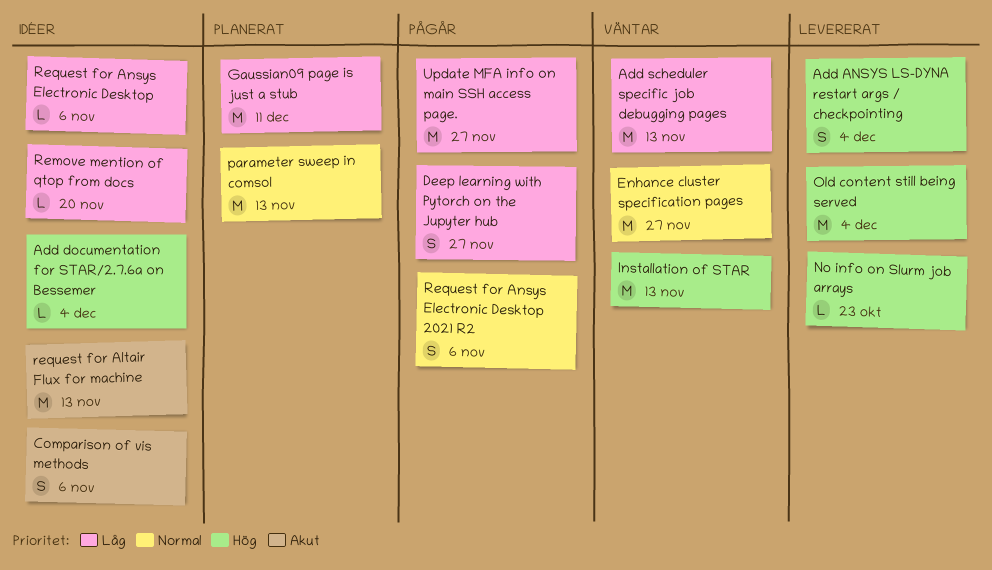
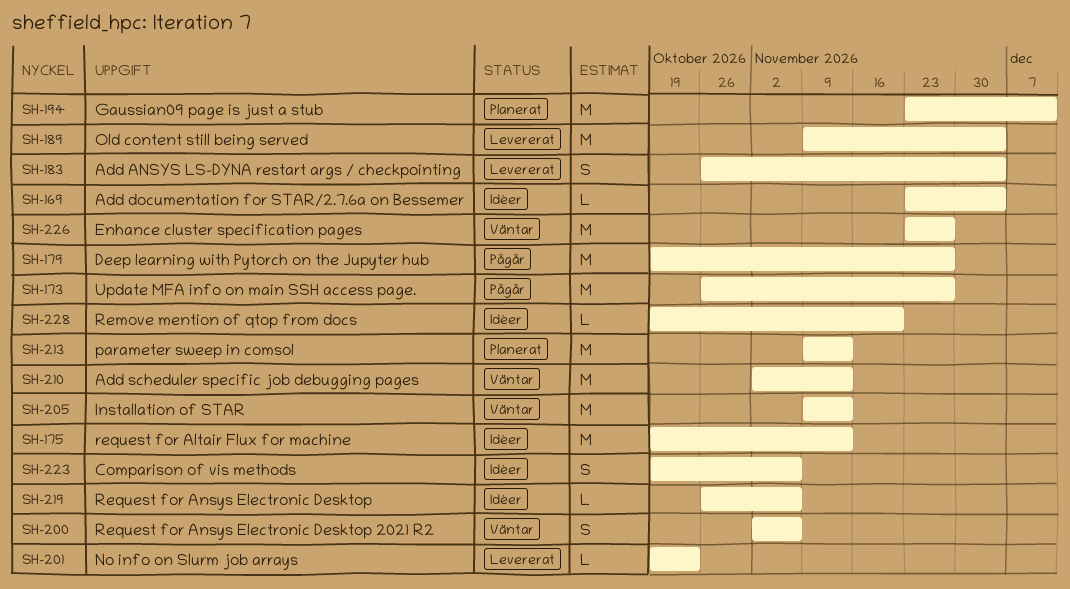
Deep learning with Pytorch on the Jupyter hub, estimate: S -> M
Request for Ansys Electronic Desktop 2021 R2, status: Pågår -> Väntar

